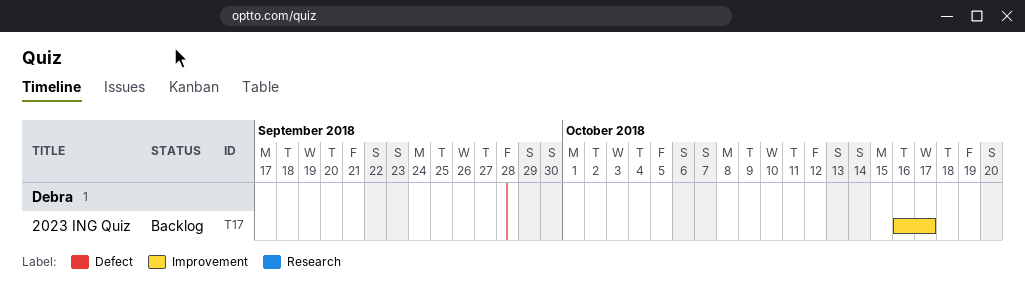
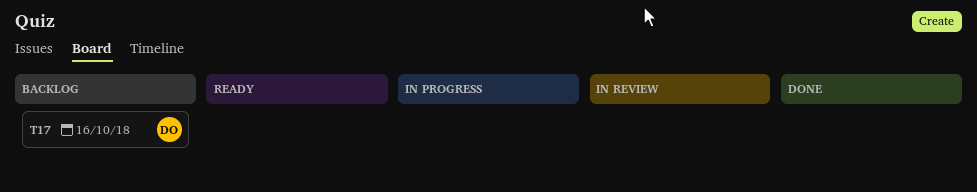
T17, due: Oct 17 -> Oct 16

